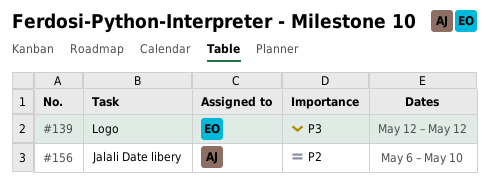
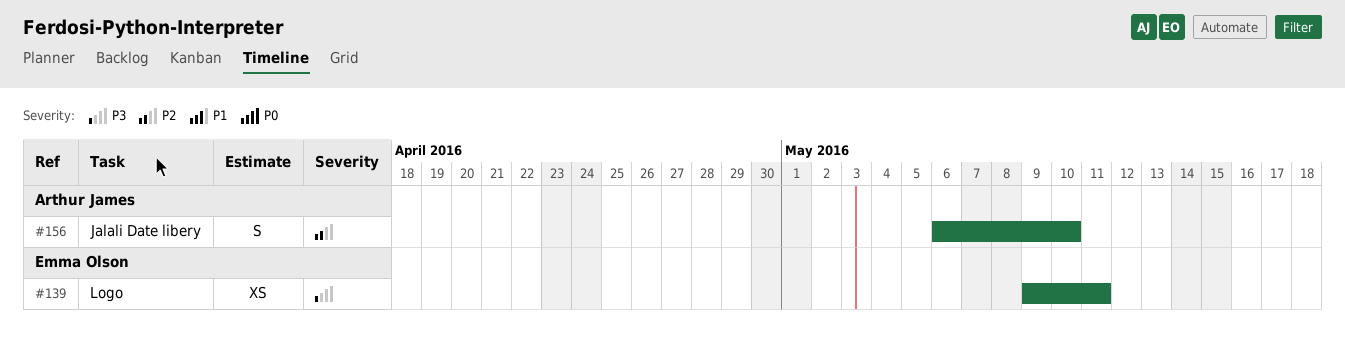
#139, start: May 12 -> May 9
#139, due: May 12 -> May 11

